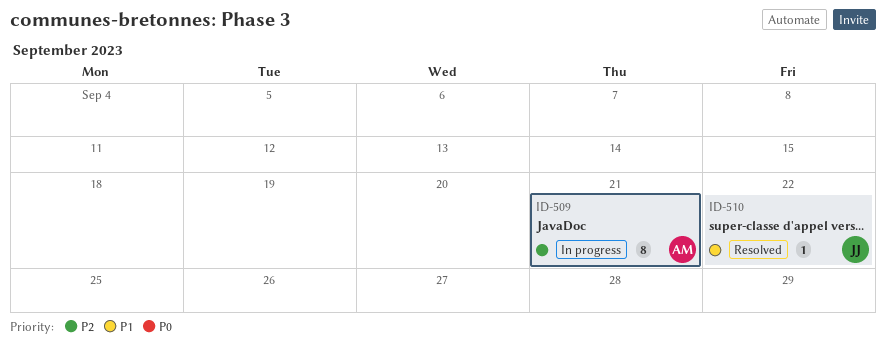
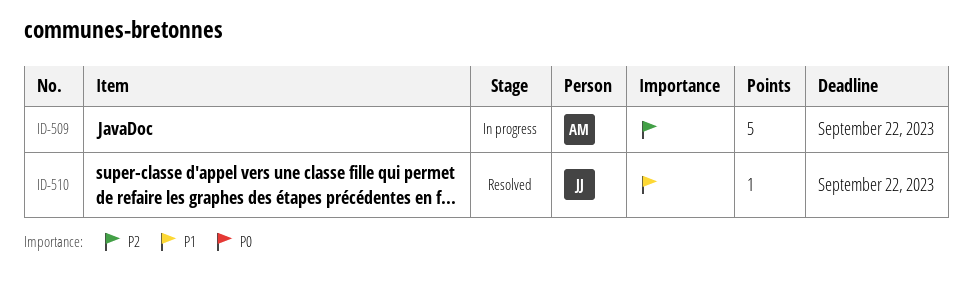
ID-509, estimate: 8 -> 5
ID-509, due: Sep 21 -> Sep 22

